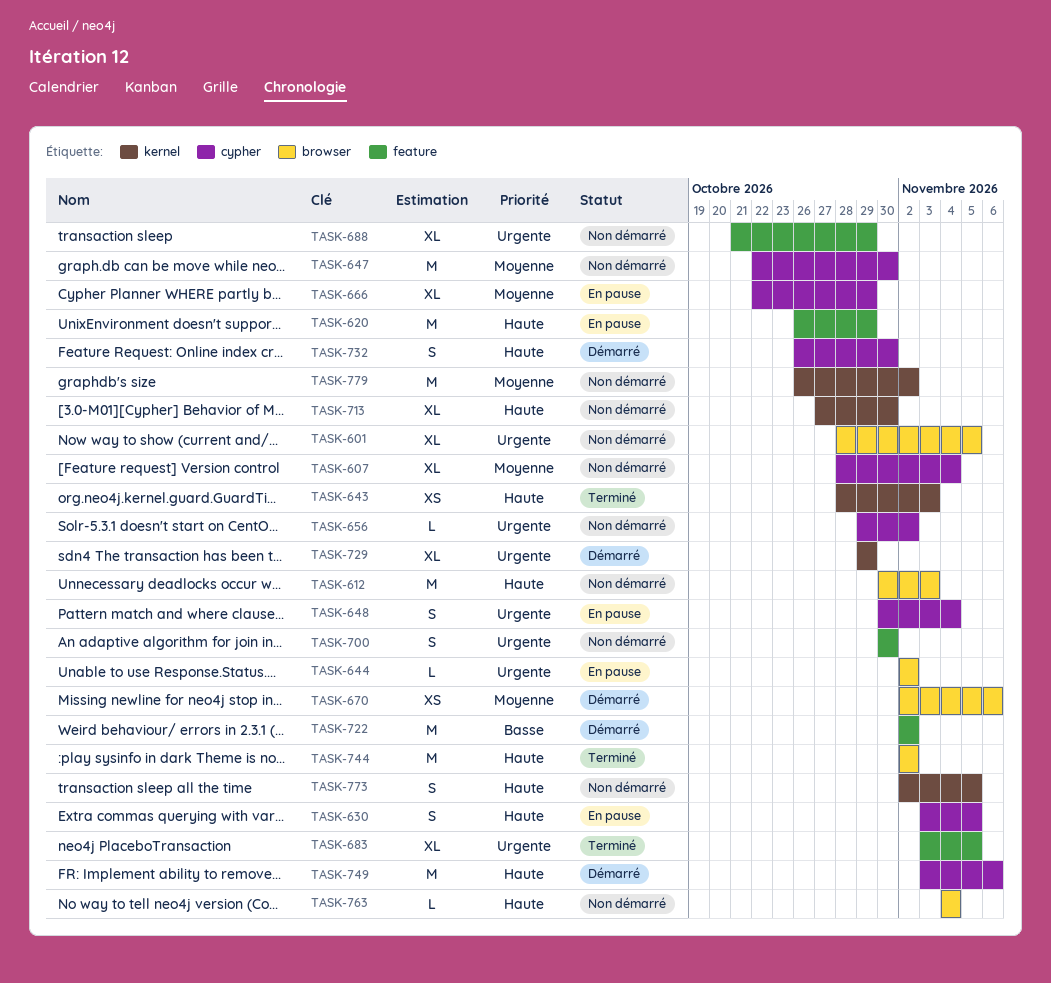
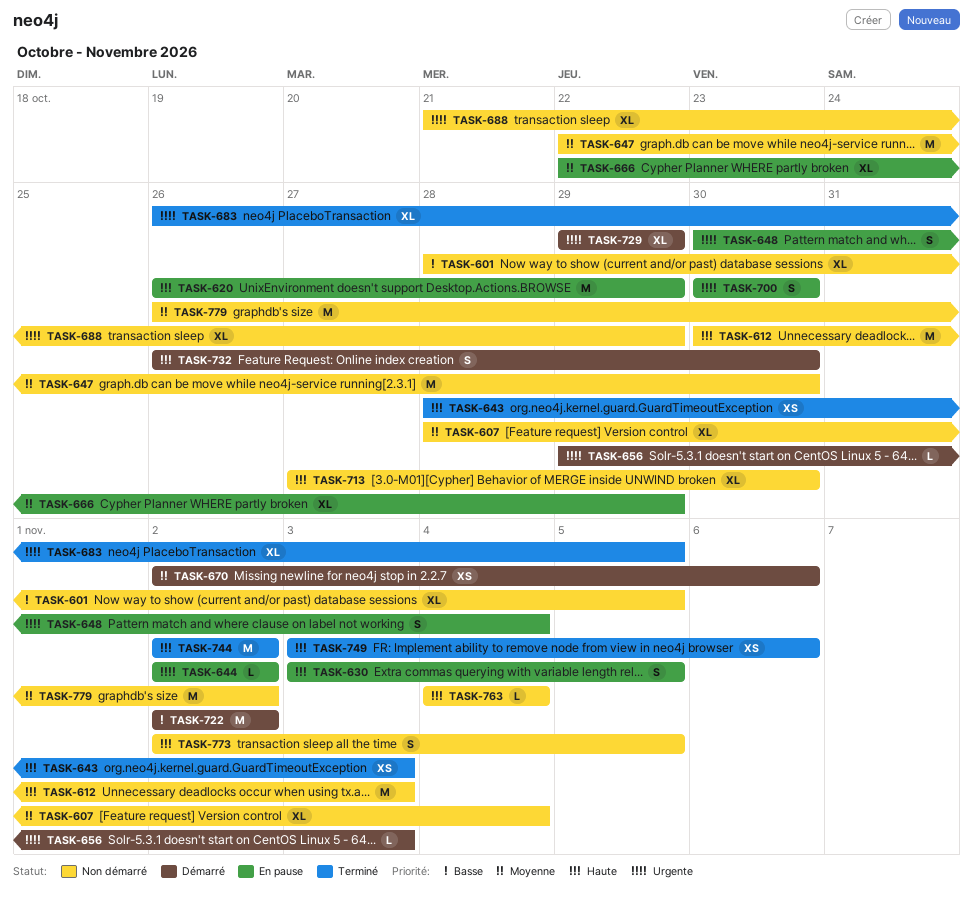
TASK-601, priority: Urgente -> Basse
TASK-656, status: Non démarré -> Démarré
TASK-656, due: Nov 2 -> Nov 3
TASK-683, start: Nov 3 -> Oct 26
TASK-700, status: Non démarré -> En pause
TASK-749, status: Démarré -> Terminé
TASK-749, estimate: M -> XS

